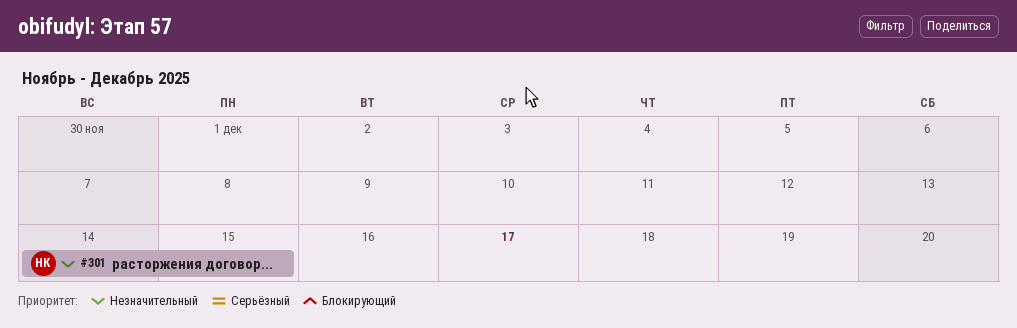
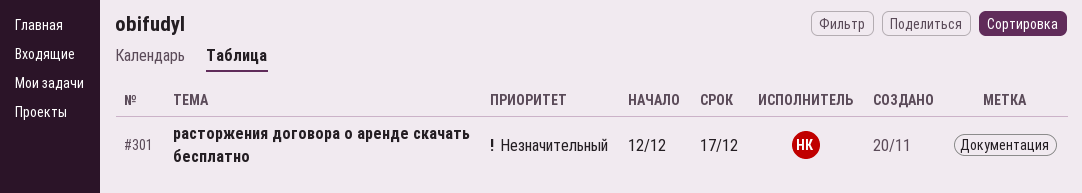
#301, start: Dec 14 -> Dec 12
#301, due: Dec 15 -> Dec 17

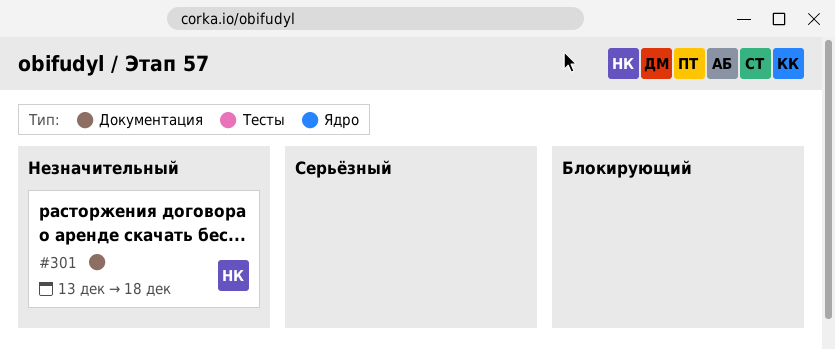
#301, start: Dec 12 -> Dec 13
#301, due: Dec 17 -> Dec 18

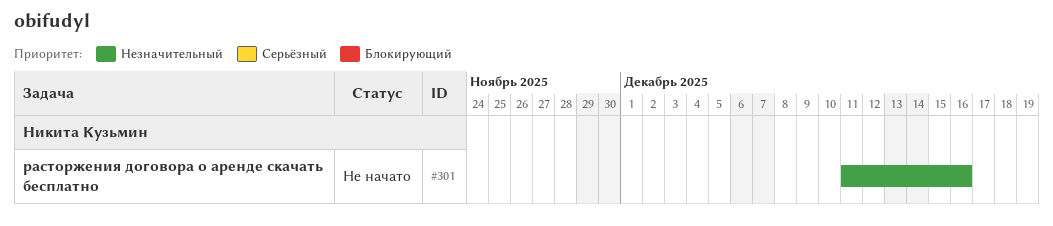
#301, start: Dec 13 -> Dec 11
#301, due: Dec 18 -> Dec 16

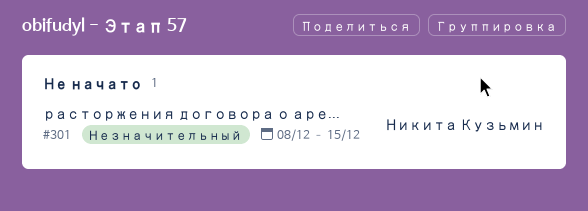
#301, start: Dec 11 -> Dec 8
#301, due: Dec 16 -> Dec 15

